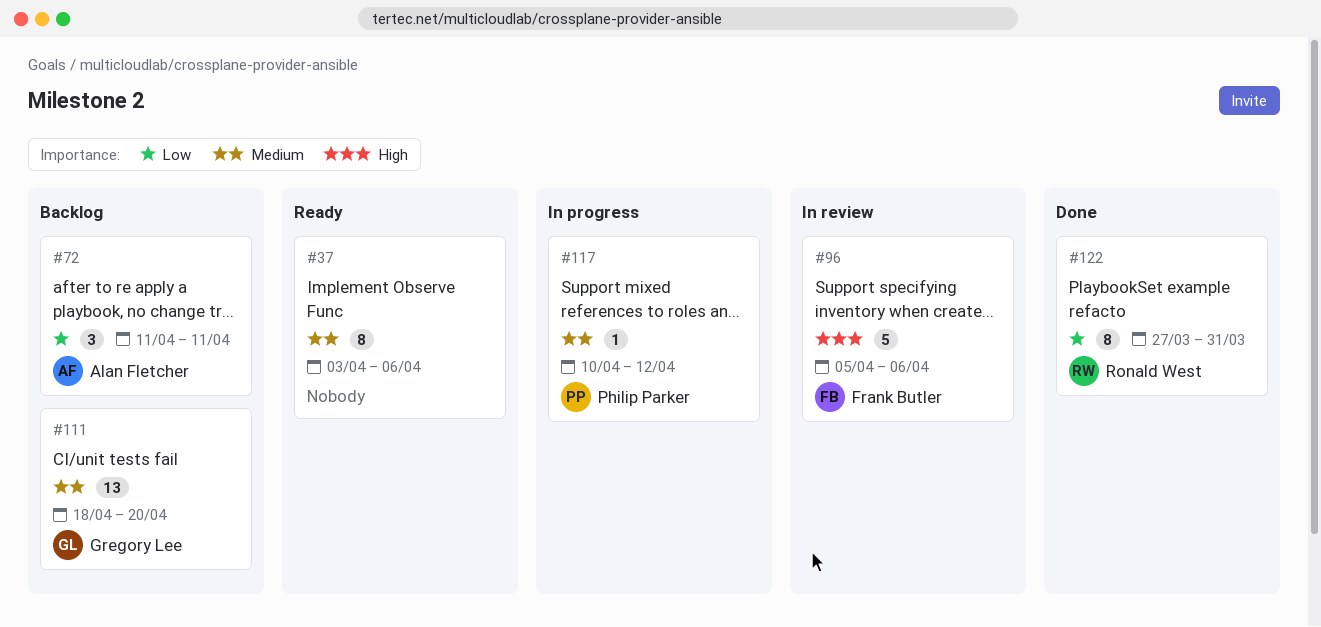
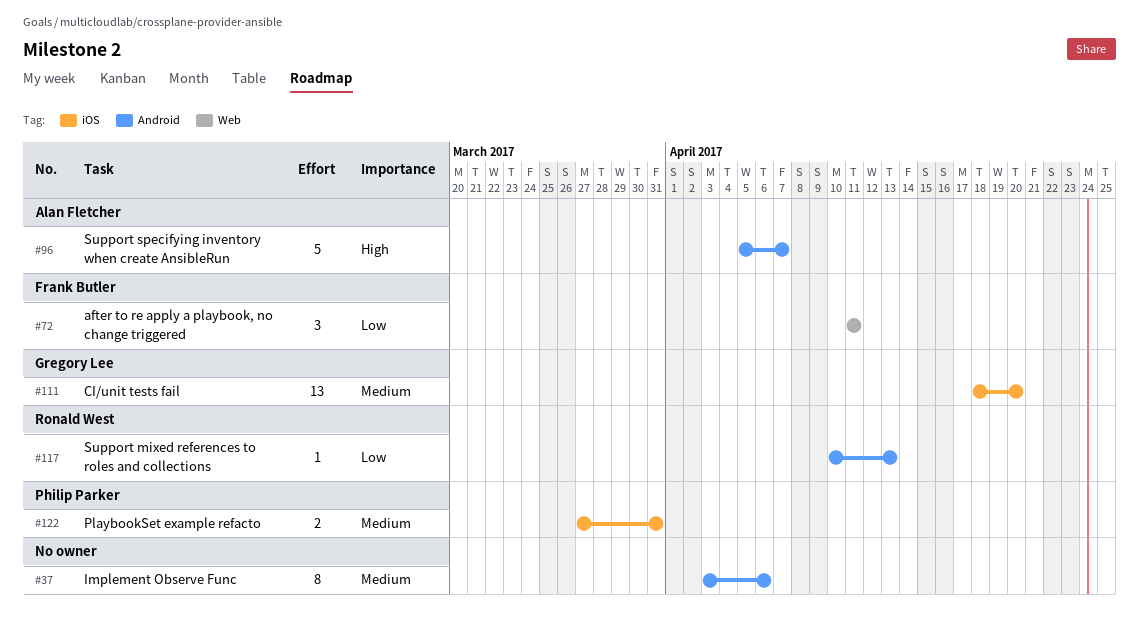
#72, owner: Alan Fletcher -> Frank Butler
#96, owner: Frank Butler -> Alan Fletcher
#96, due: Apr 6 -> Apr 7
#117, owner: Philip Parker -> Ronald West
#117, priority: Medium -> Low
#117, due: Apr 12 -> Apr 13
#122, owner: Ronald West -> Philip Parker
#122, priority: Low -> Medium
#122, estimate: 8 -> 2

